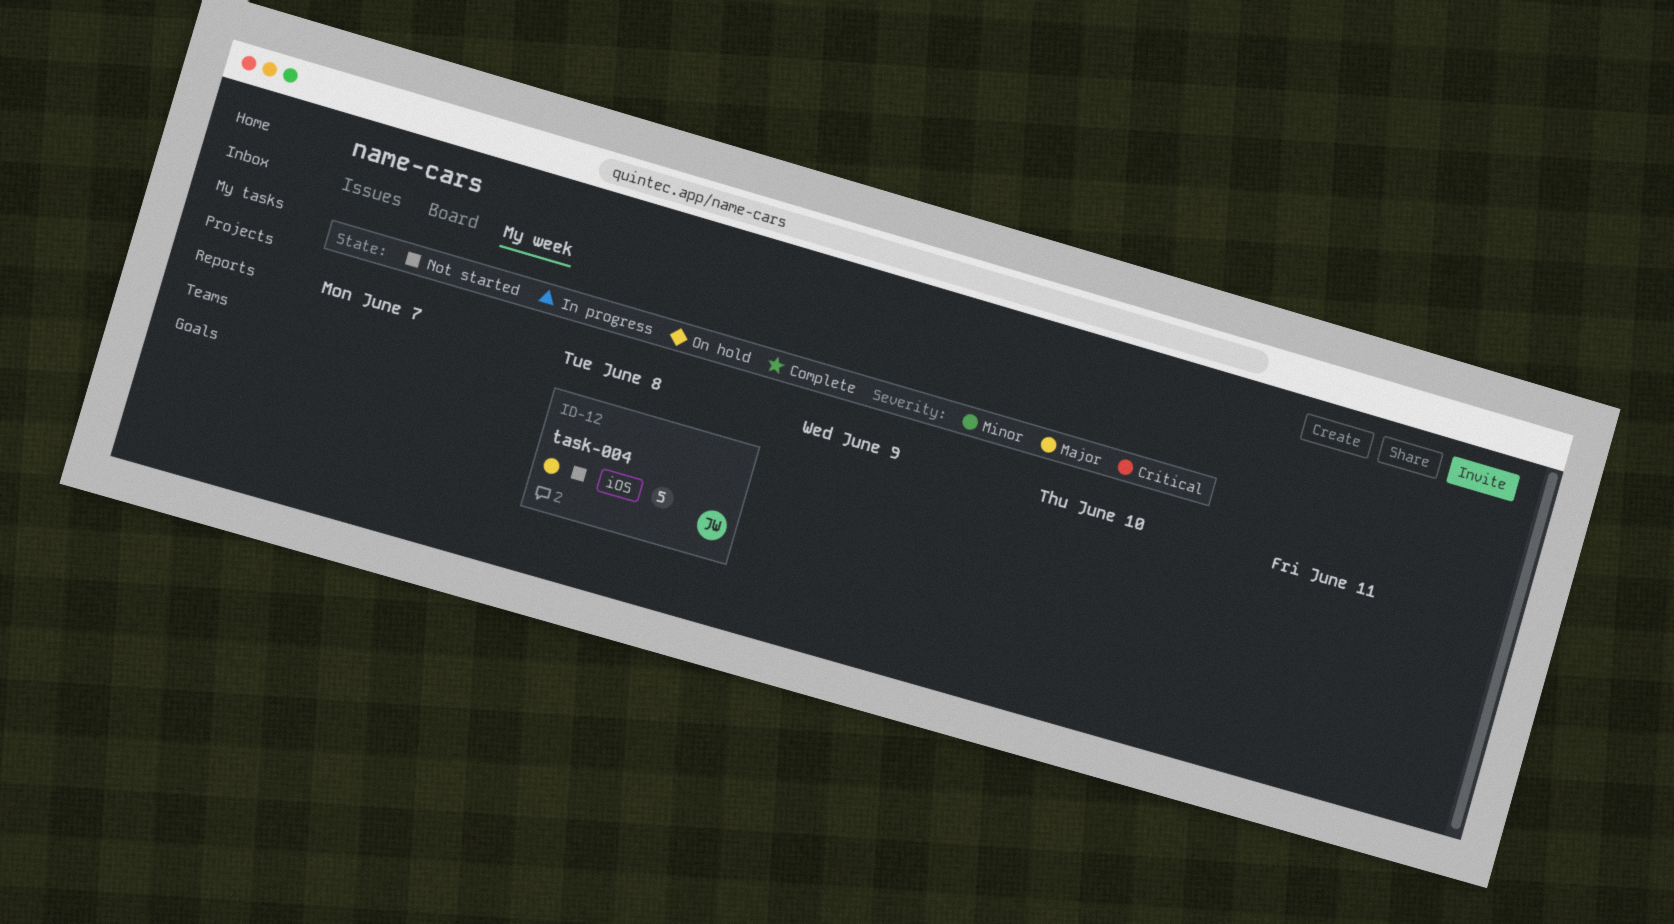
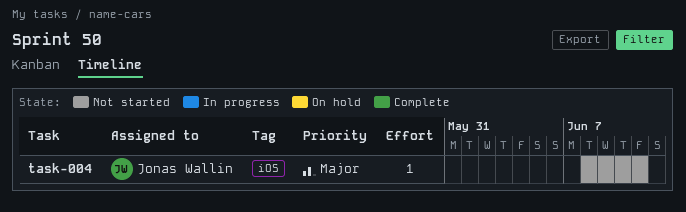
task-004, estimate: 5 -> 1
task-004, due: Jun 8 -> Jun 11

